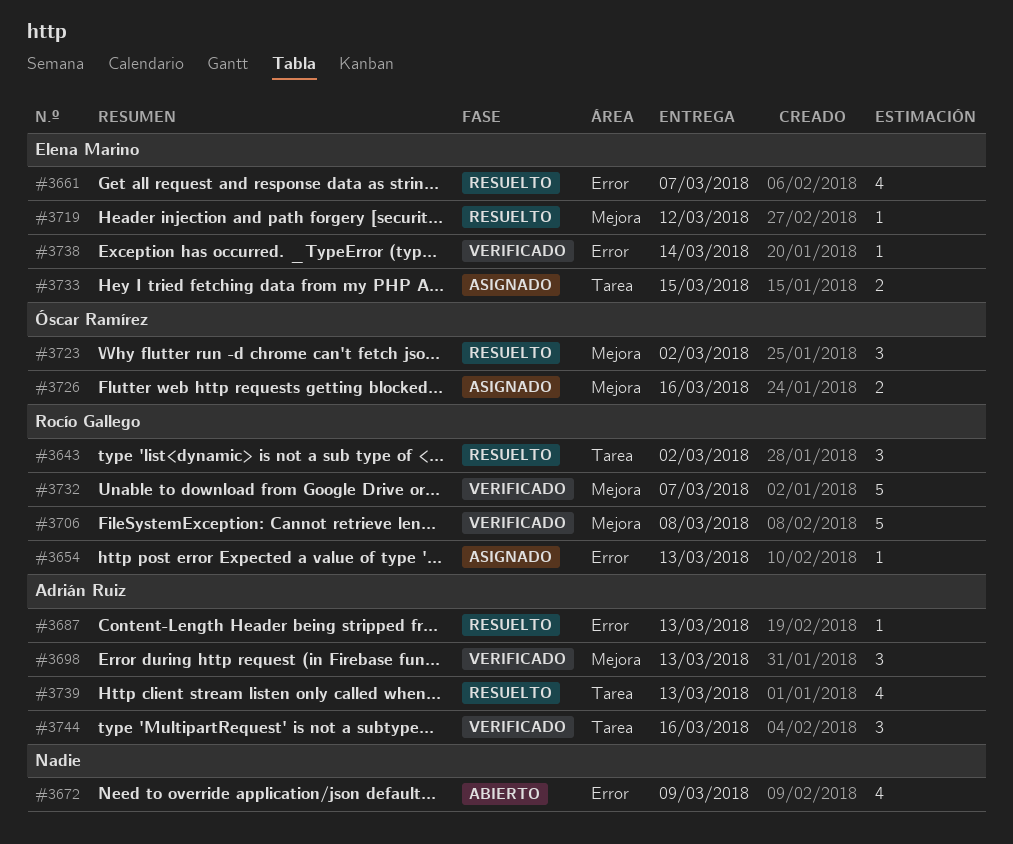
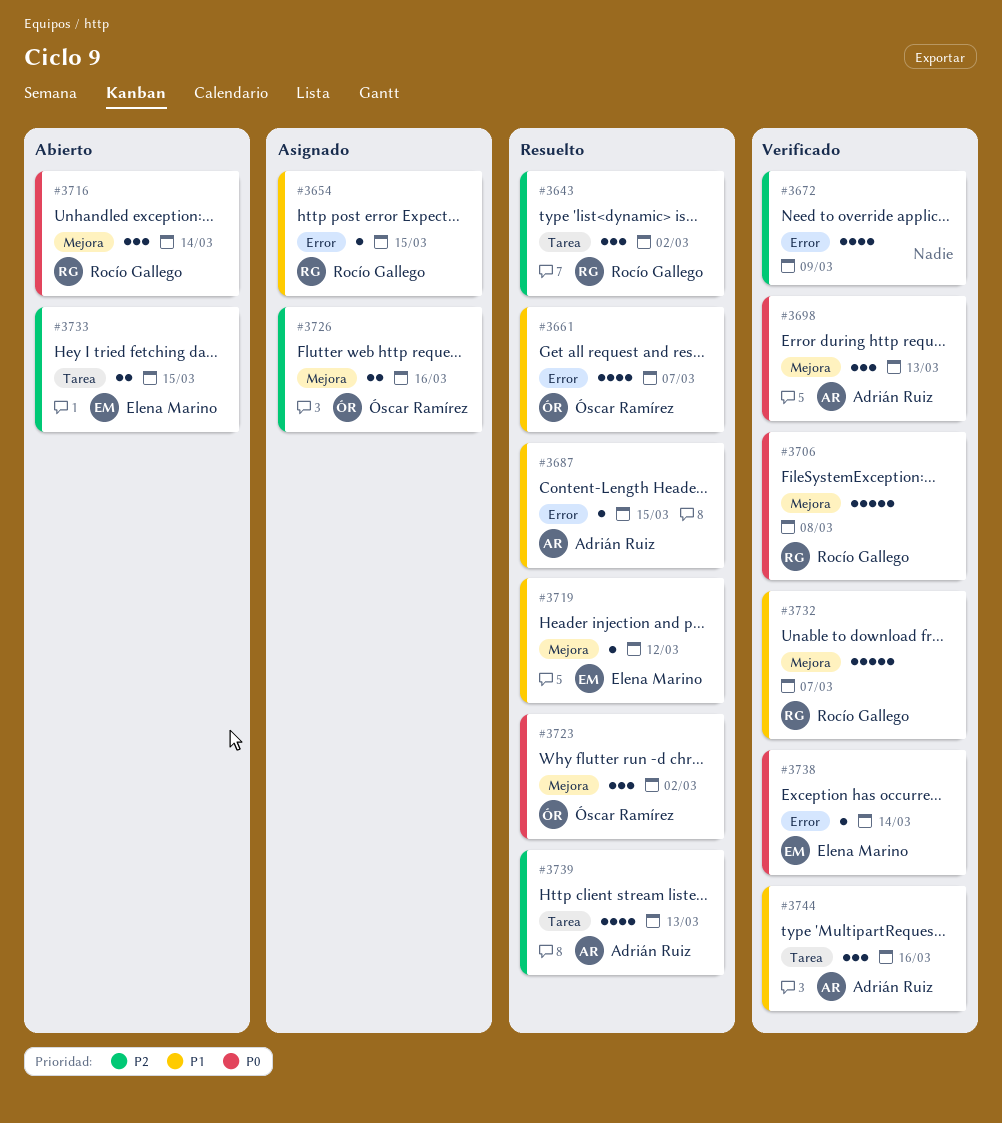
#3654, due: Mar 13 -> Mar 15
#3661, owner: Elena Marino -> Óscar Ramírez
#3672, status: Abierto -> Verificado
#3687, due: Mar 13 -> Mar 15
#3716: none -> present
#3733, status: Asignado -> Abierto

